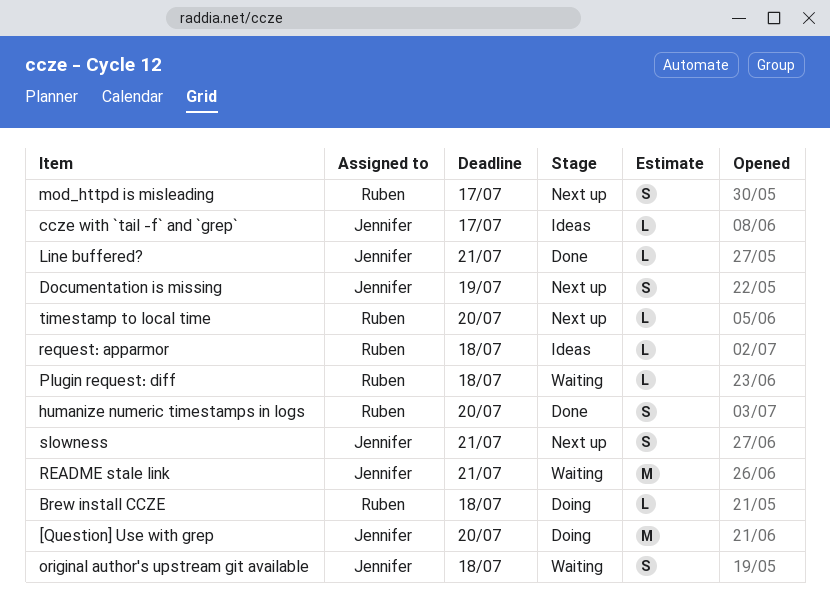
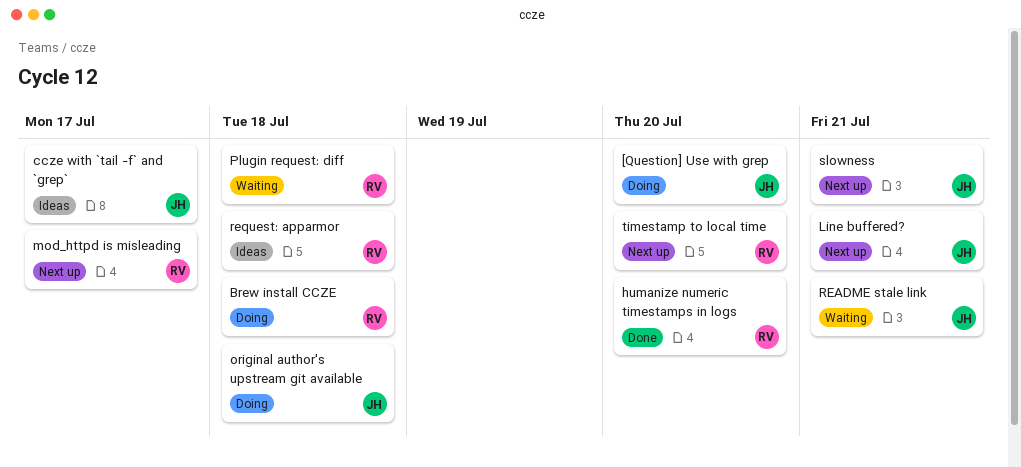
Documentation is missing: present -> none
Line buffered?, status: Done -> Next up
original author's upstream git available, status: Waiting -> Doing

